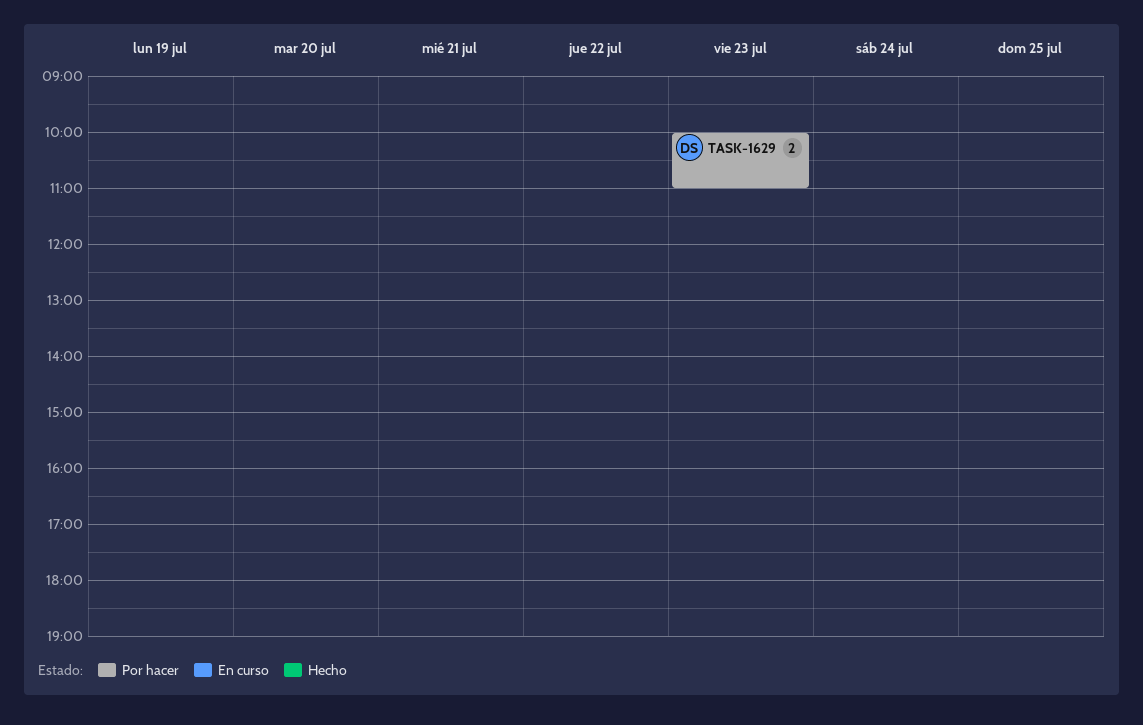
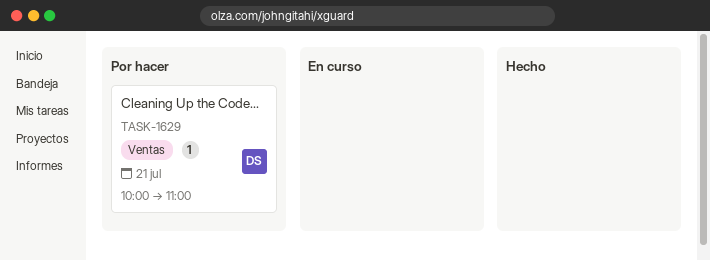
TASK-1629, estimate: 2 -> 1
TASK-1629, day: Jul 23 -> Jul 21

